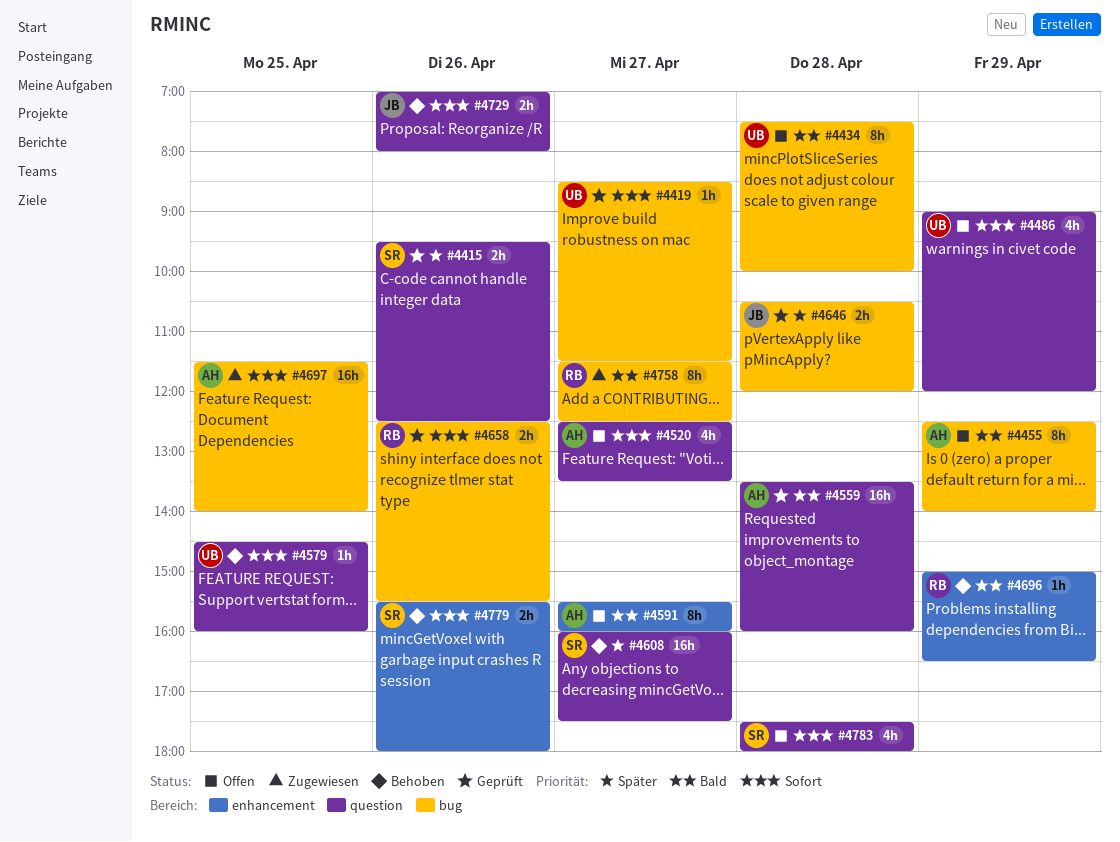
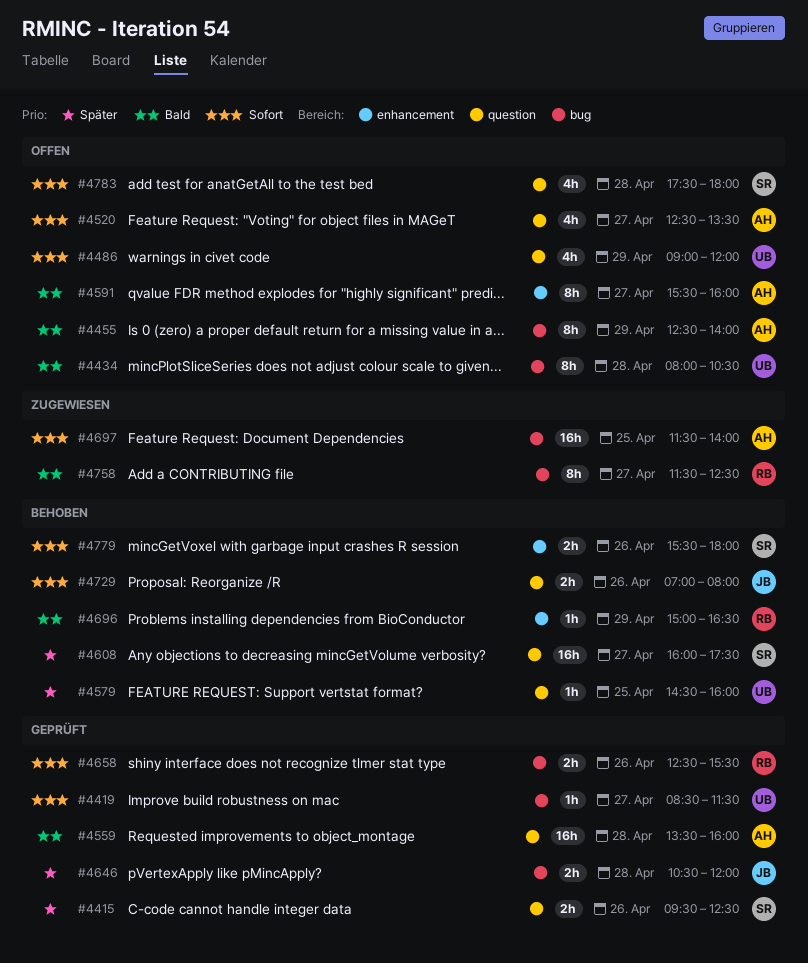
#4434, begins: 07:30 -> 08:00
#4434, ends: 10:00 -> 10:30
#4579, priority: Sofort -> Später

